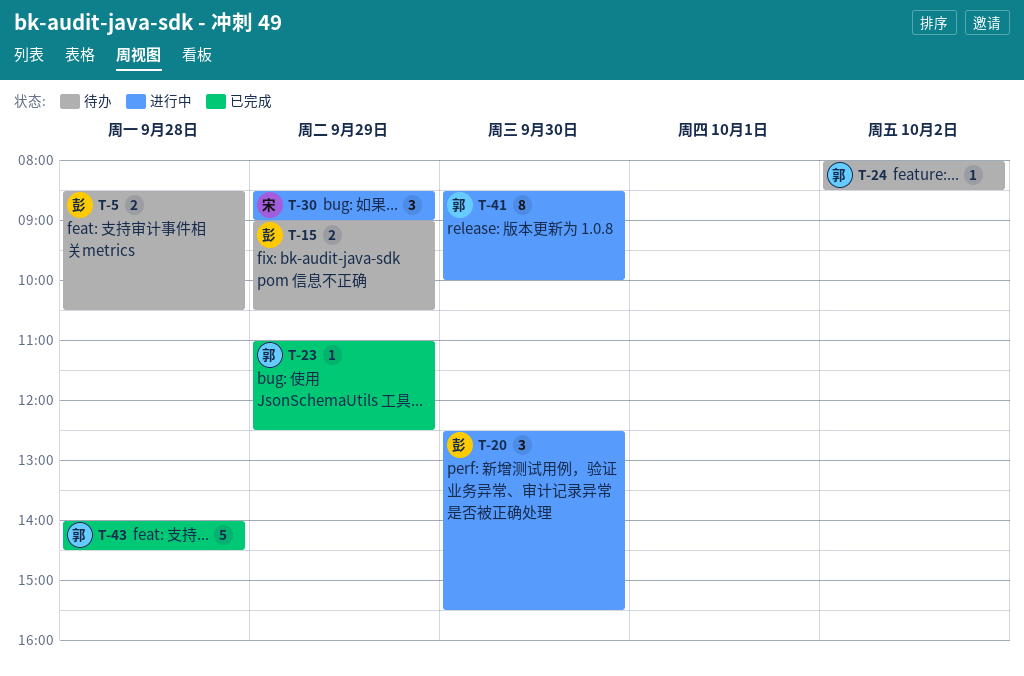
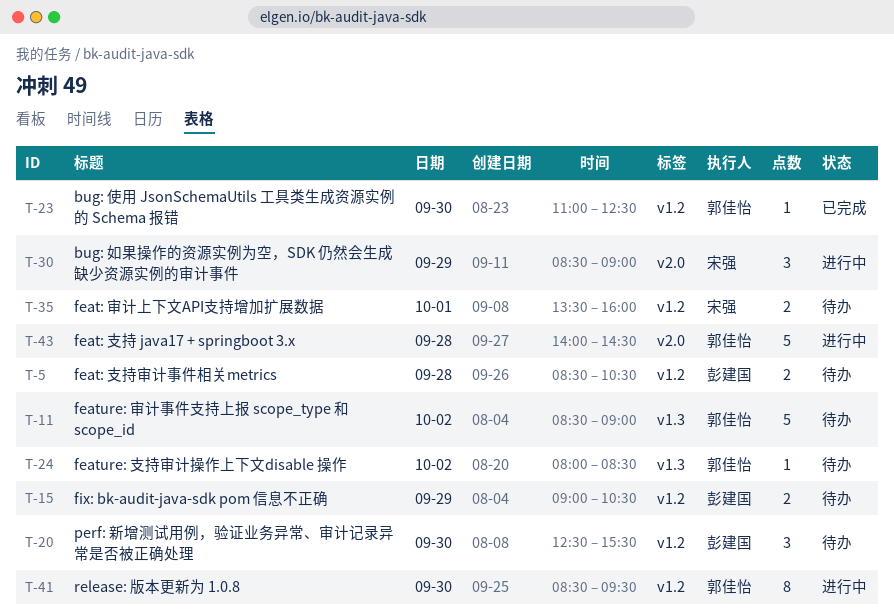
T-11: none -> present
T-20, status: 进行中 -> 待办
T-23, day: Sep 29 -> Sep 30
T-35: none -> present
T-41, ends: 10:00 -> 09:30
T-43, status: 已完成 -> 进行中

